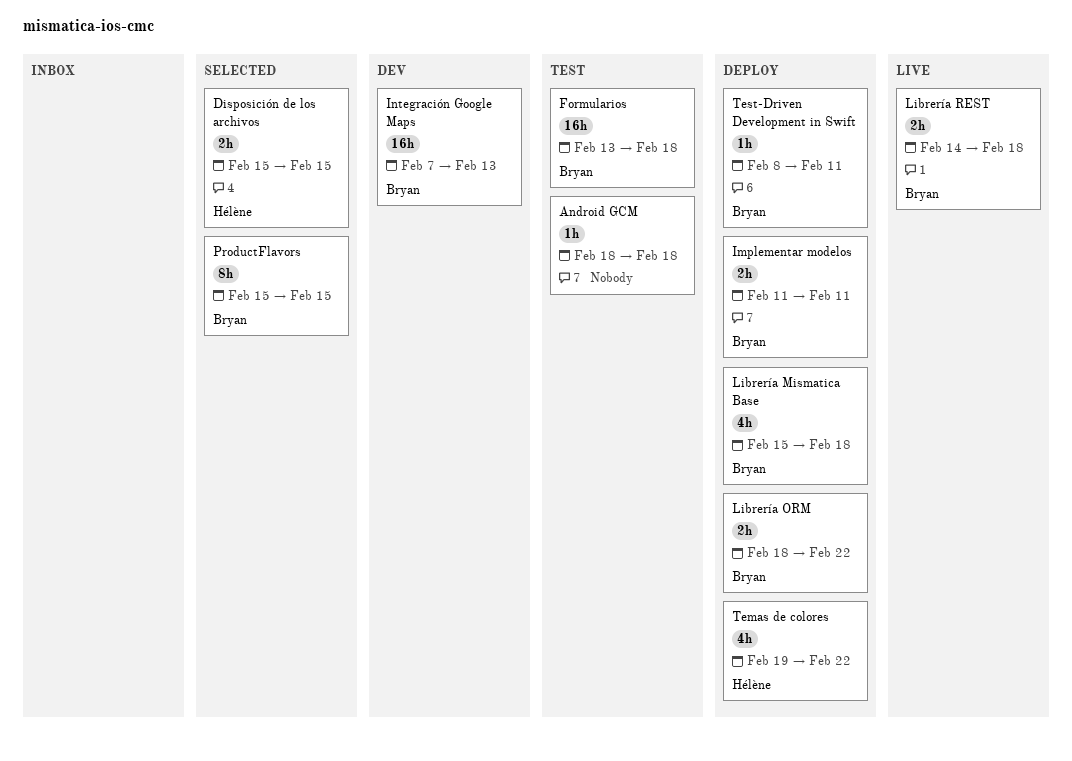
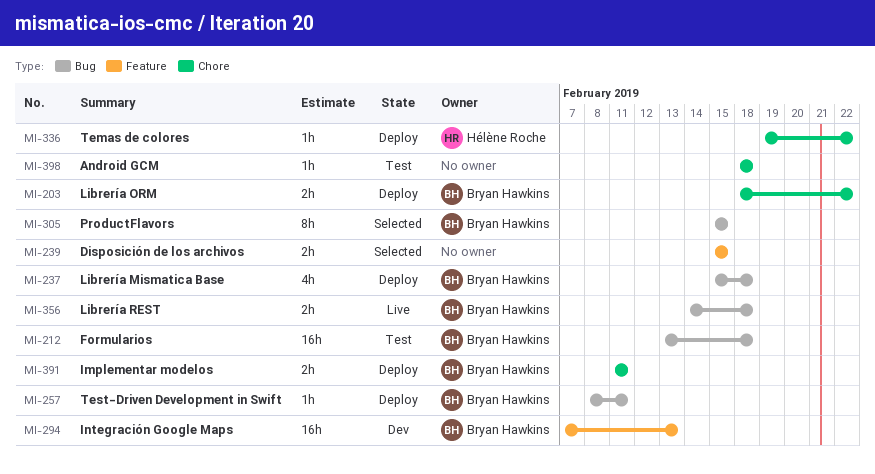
Disposición de los archivos, owner: Hélène Roche -> none
Temas de colores, estimate: 4h -> 1h

